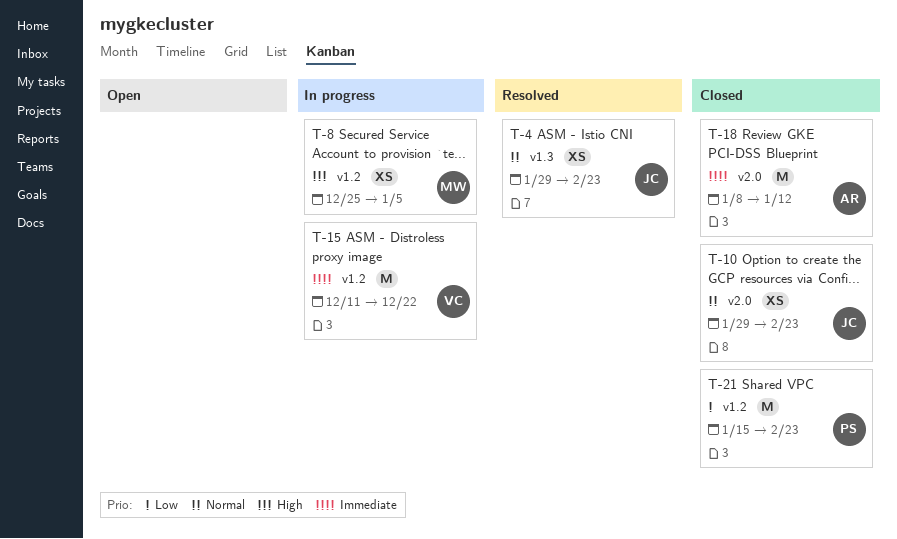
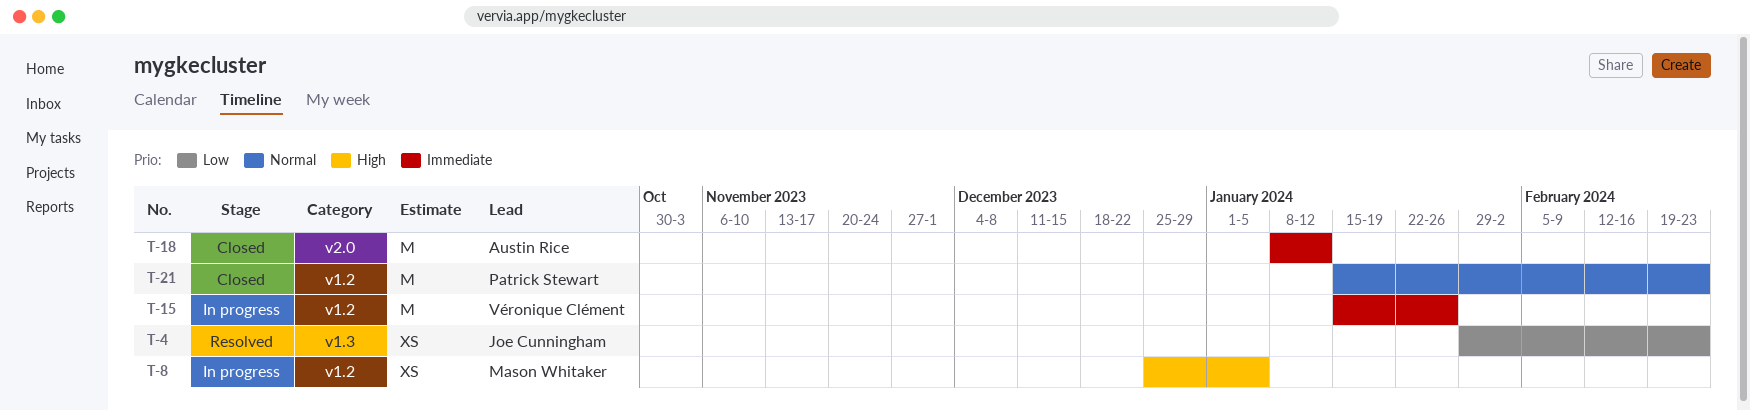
T-4, priority: Normal -> Low
T-10: present -> none
T-15, start: Dec 11 -> Jan 15
T-15, due: Dec 22 -> Jan 26
T-21, priority: Low -> Normal

